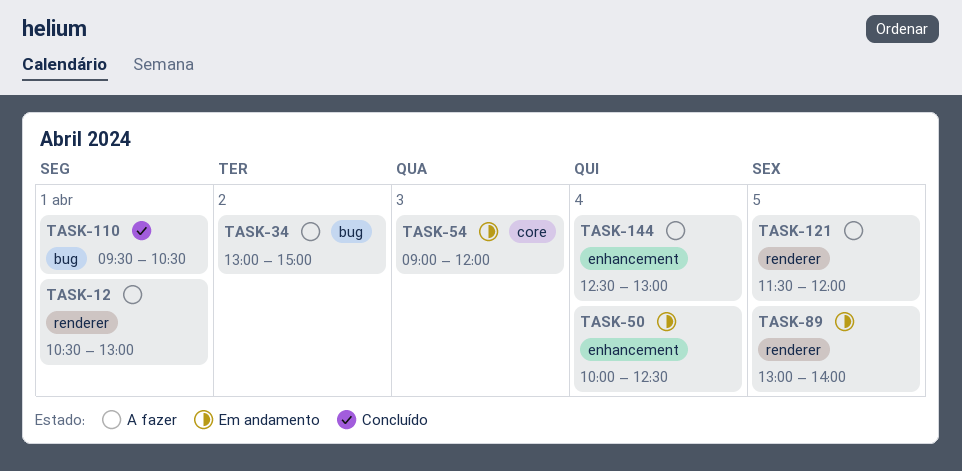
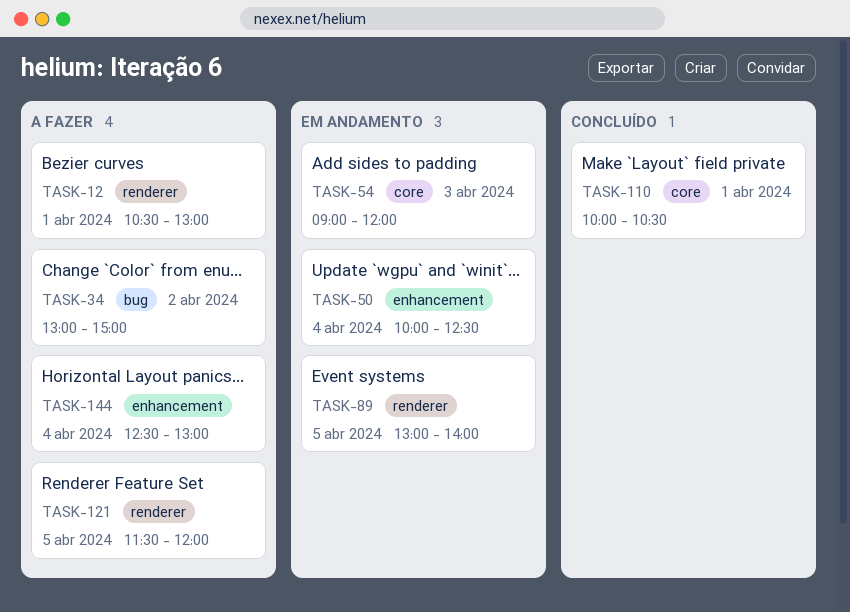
TASK-110, label: bug -> core
TASK-110, begins: 09:30 -> 10:00

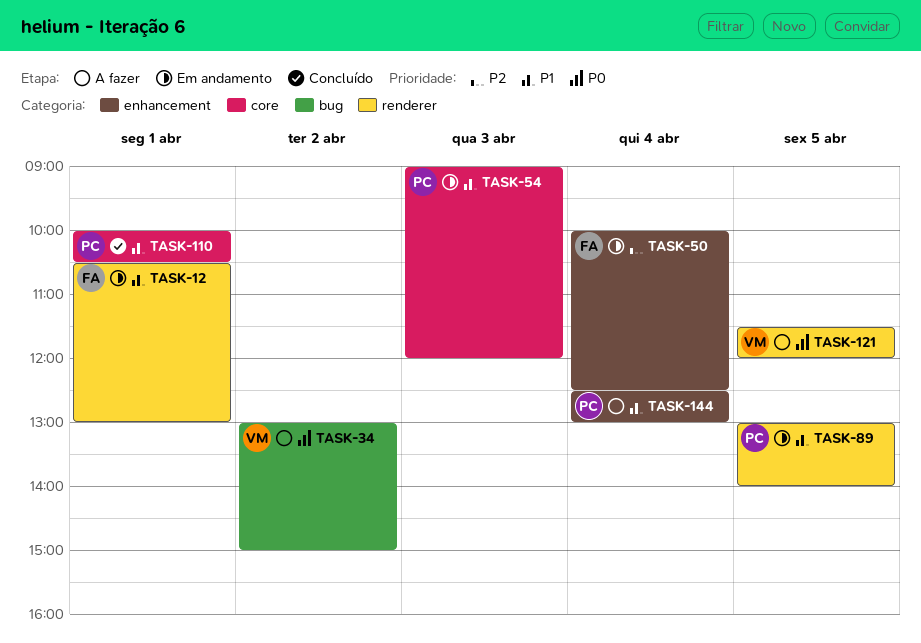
TASK-12, status: A fazer -> Em andamento

